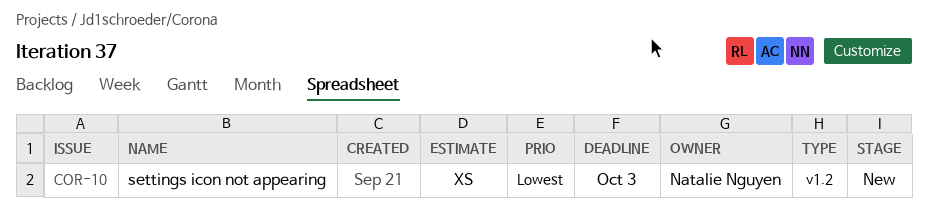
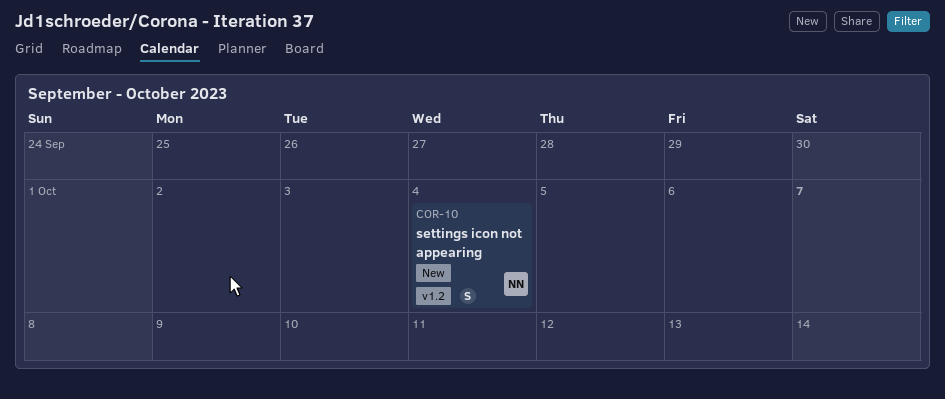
COR-10, estimate: XS -> S
COR-10, due: Oct 3 -> Oct 4

